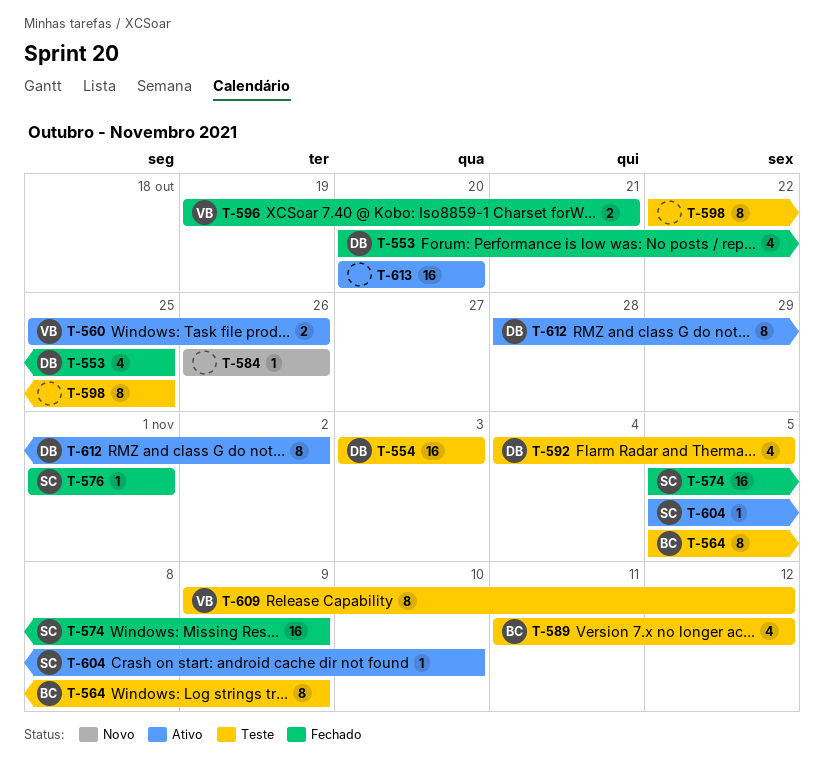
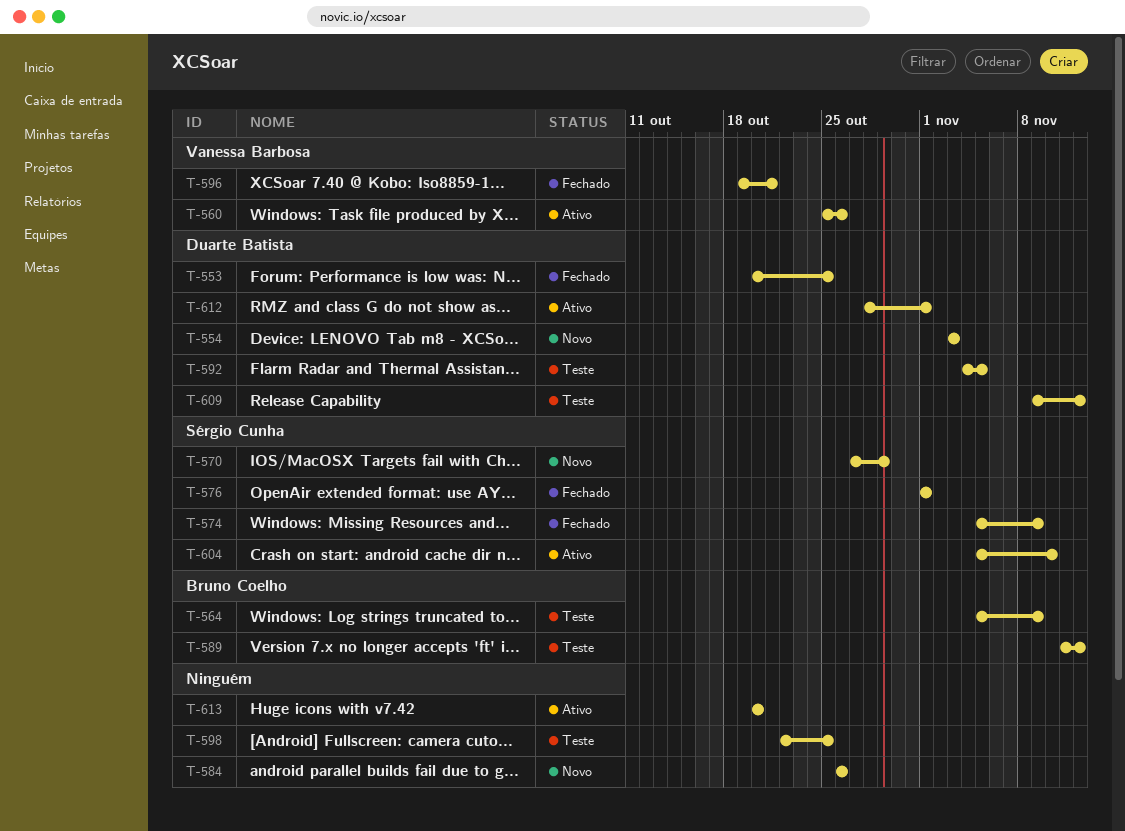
T-554, status: Teste -> Novo
T-570: none -> present
T-609, owner: Vanessa Barbosa -> Duarte Batista
T-612, due: Nov 2 -> Nov 1

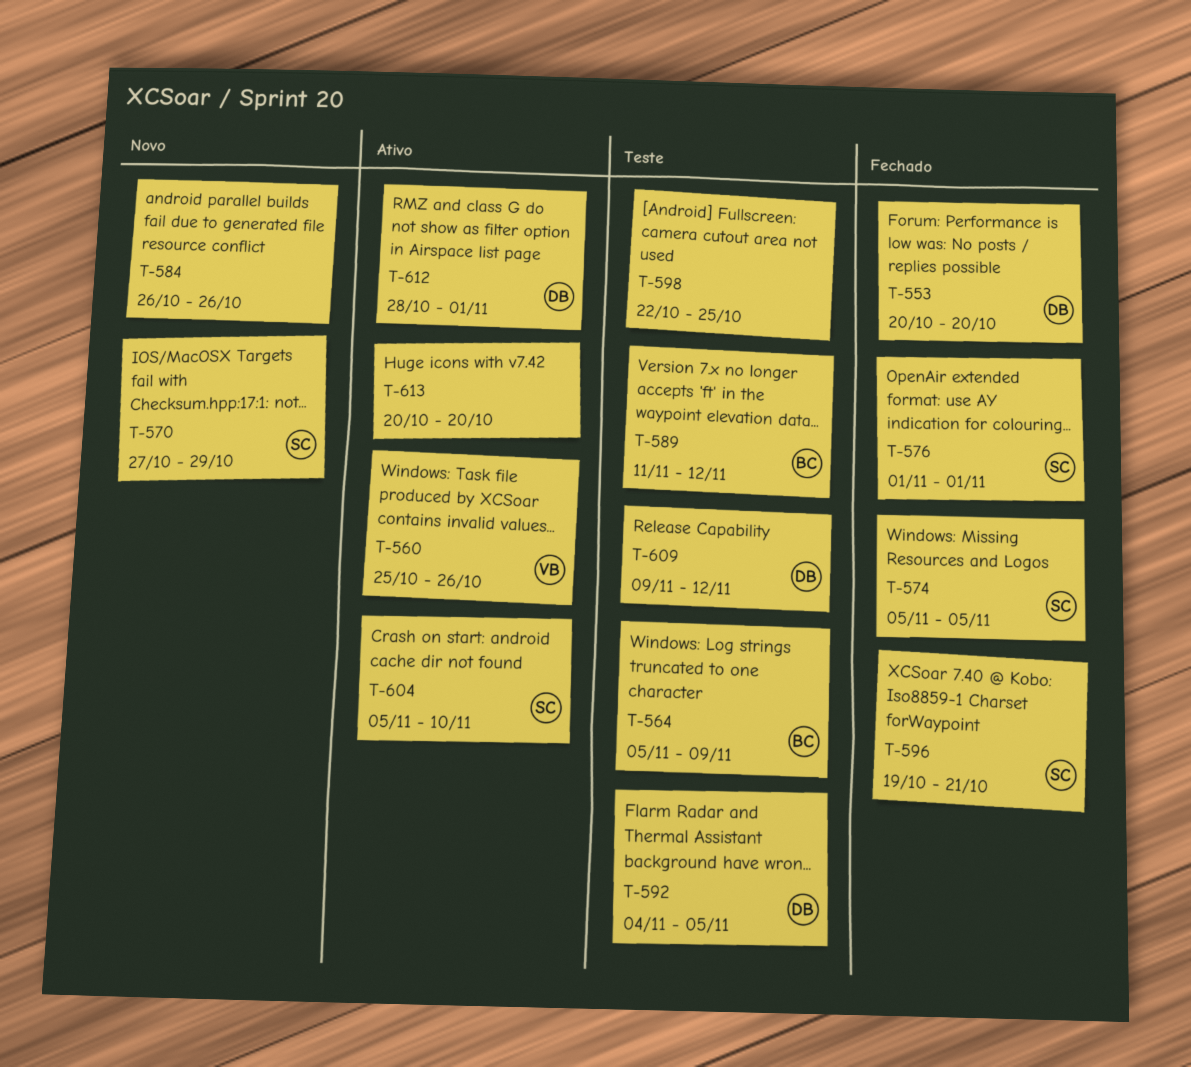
T-553, due: Oct 25 -> Oct 20
T-554: present -> none
T-574, due: Nov 9 -> Nov 5
T-596, owner: Vanessa Barbosa -> Sérgio Cunha

